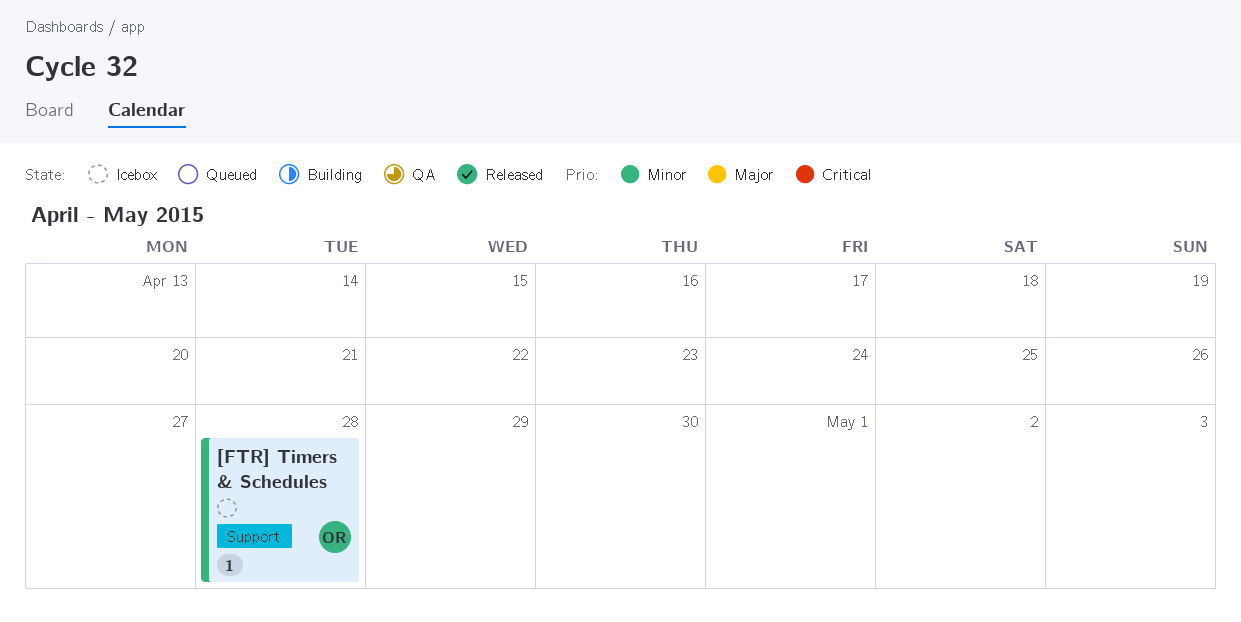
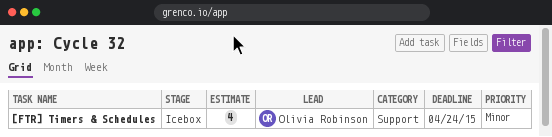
[FTR] Timers & Schedules, estimate: 1 -> 4
[FTR] Timers & Schedules, due: Apr 28 -> Apr 24

